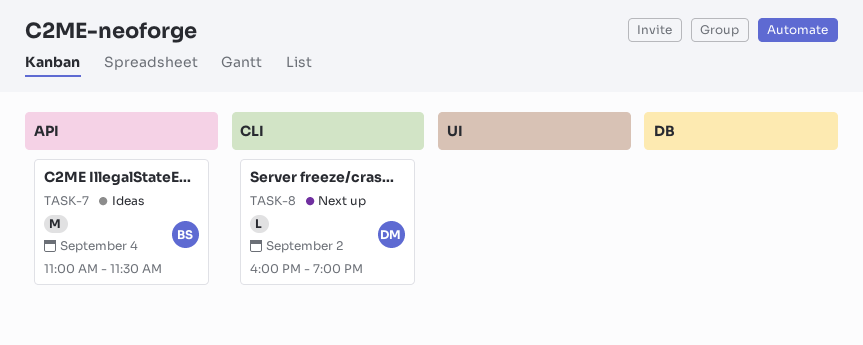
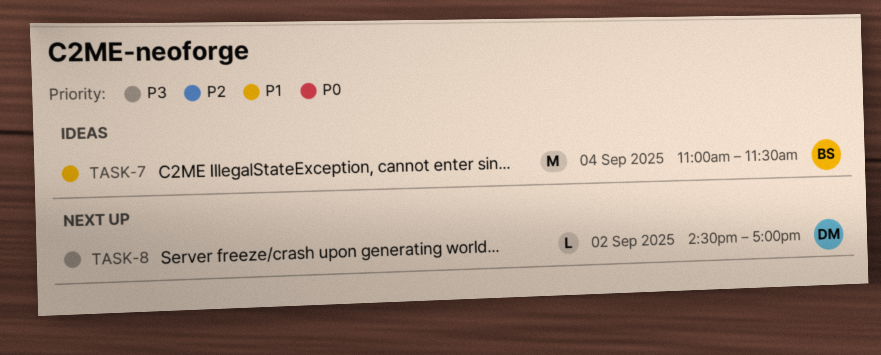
TASK-8, begins: 16:00 -> 14:30
TASK-8, ends: 19:00 -> 17:00

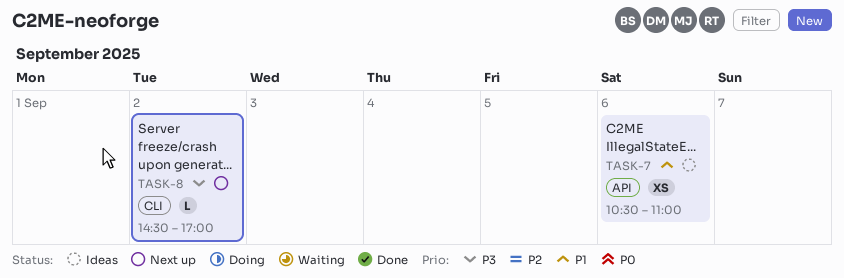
TASK-7, estimate: M -> XS
TASK-7, day: Sep 4 -> Sep 6
TASK-7, begins: 11:00 -> 10:30
TASK-7, ends: 11:30 -> 11:00

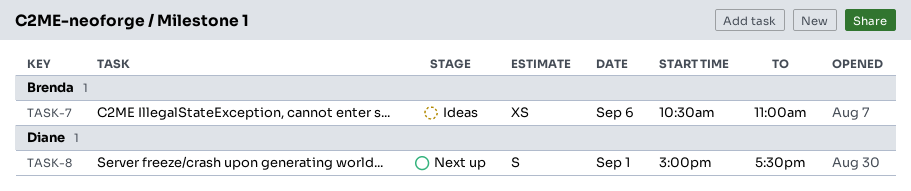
TASK-8, estimate: L -> S
TASK-8, day: Sep 2 -> Sep 1
TASK-8, begins: 14:30 -> 15:00
TASK-8, ends: 17:00 -> 17:30

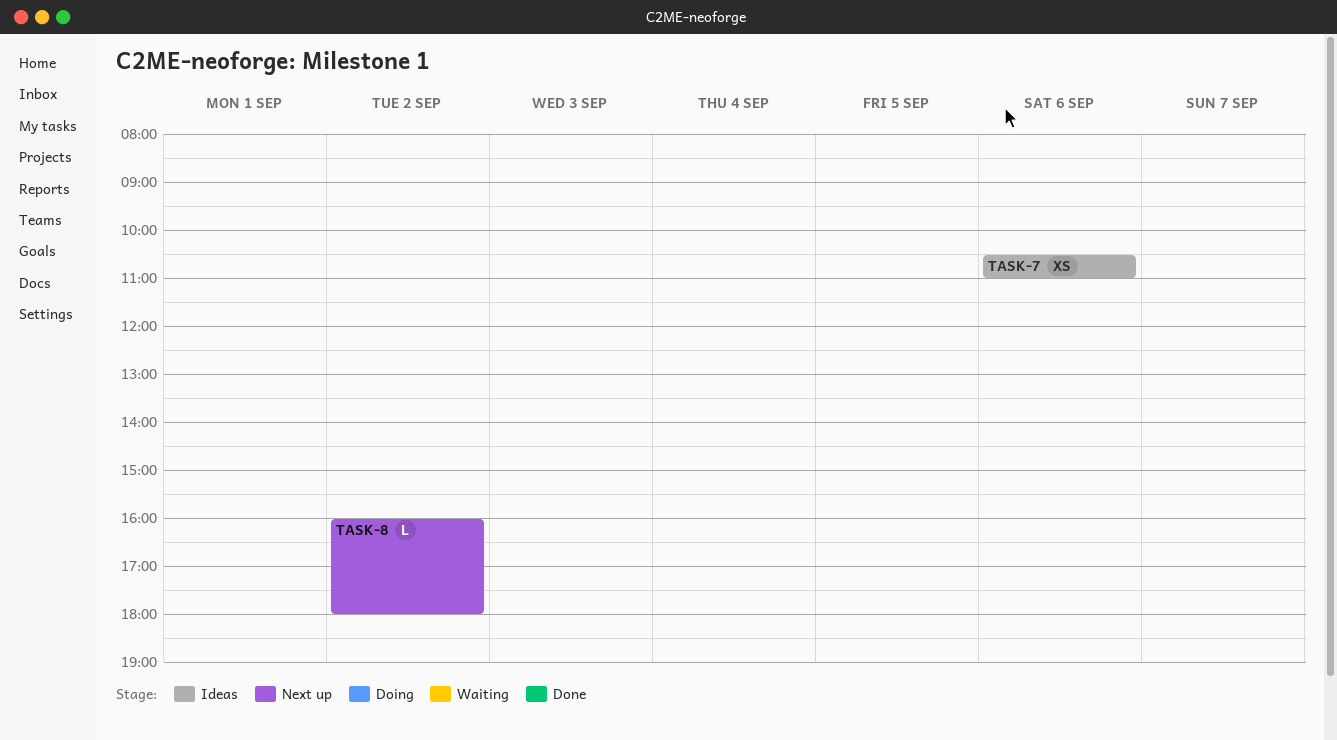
TASK-8, estimate: S -> L
TASK-8, day: Sep 1 -> Sep 2
TASK-8, begins: 15:00 -> 16:00
TASK-8, ends: 17:30 -> 18:00

